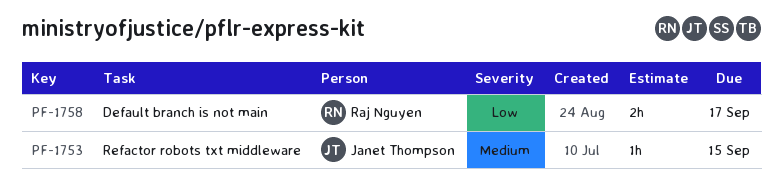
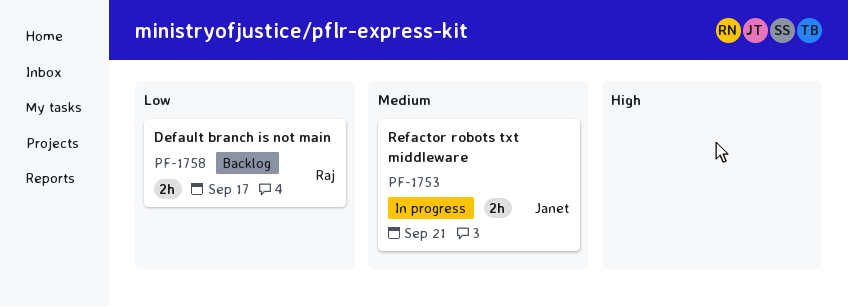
PF-1753, estimate: 1h -> 2h
PF-1753, due: Sep 15 -> Sep 21

